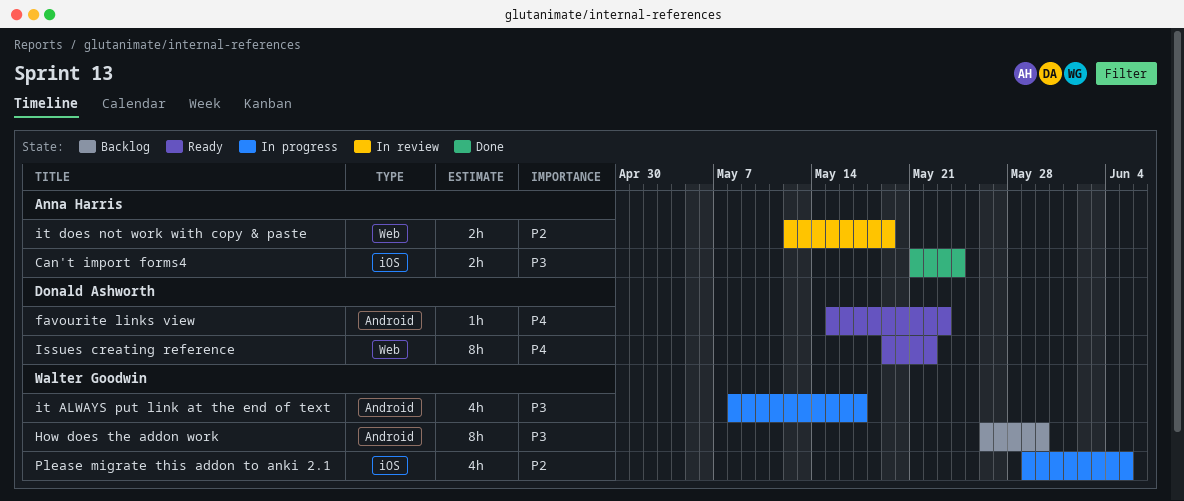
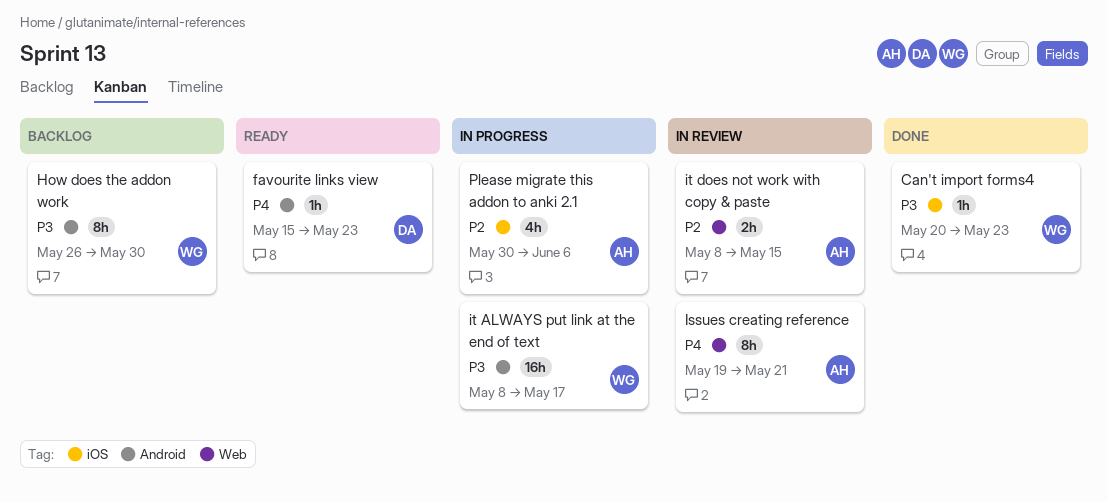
Can't import forms4, owner: Anna Harris -> Walter Goodwin
Can't import forms4, estimate: 2h -> 1h
Can't import forms4, start: May 21 -> May 20
Can't import forms4, due: May 24 -> May 23
Issues creating reference, status: Ready -> In review
Issues creating reference, owner: Donald Ashworth -> Anna Harris
Issues creating reference, due: May 22 -> May 21
it ALWAYS put link at the end of text, estimate: 4h -> 16h
it does not work with copy & paste, start: May 12 -> May 8
it does not work with copy & paste, due: May 19 -> May 15
Please migrate this addon to anki 2.1, owner: Walter Goodwin -> Anna Harris
Please migrate this addon to anki 2.1, start: May 29 -> May 30
Please migrate this addon to anki 2.1, due: Jun 5 -> Jun 6

